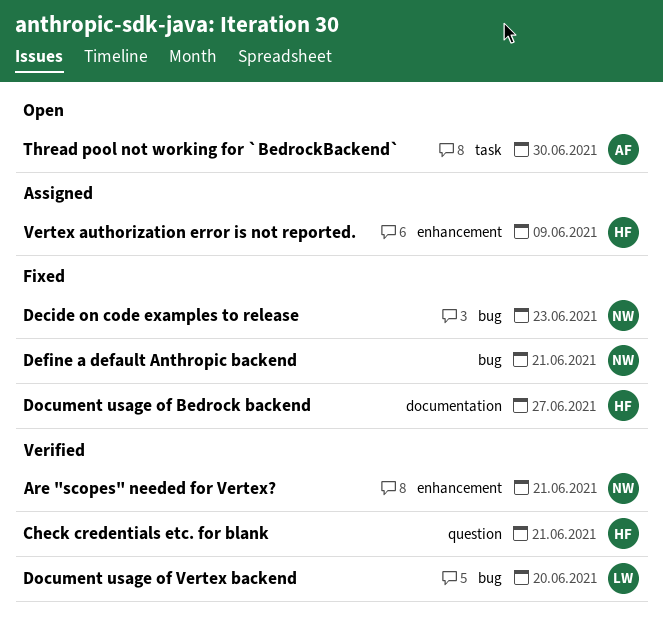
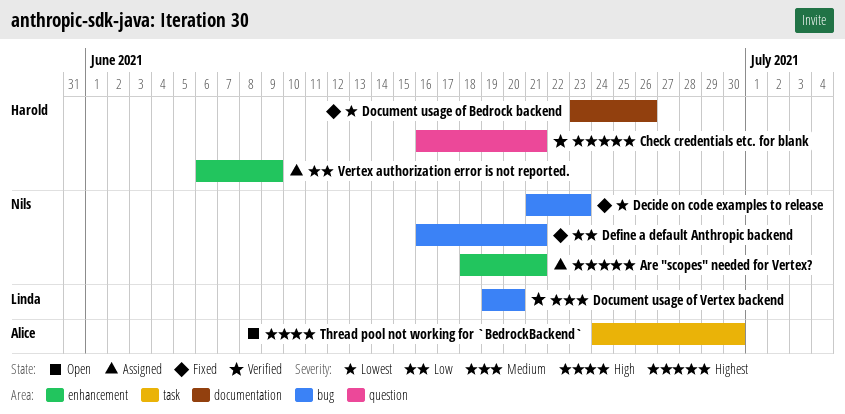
Are "scopes" needed for Vertex?, status: Verified -> Assigned
Document usage of Bedrock backend, due: Jun 27 -> Jun 26

